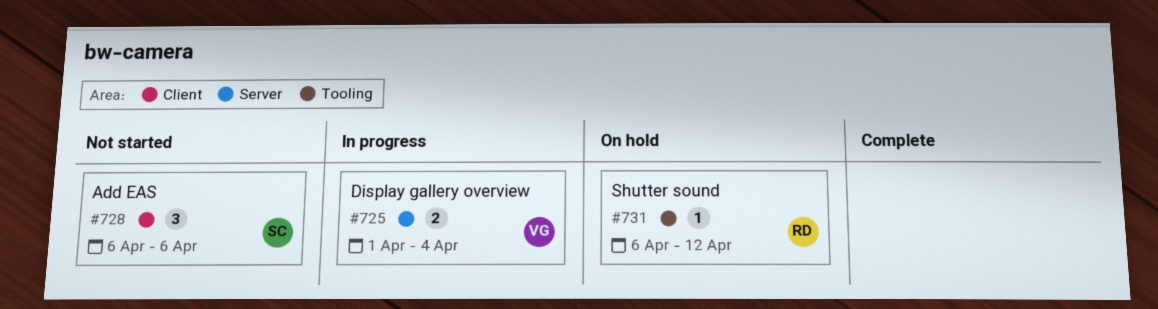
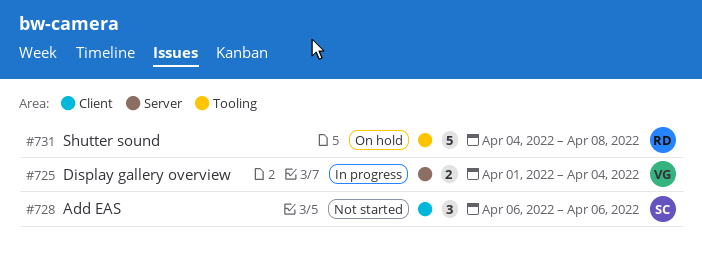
#731, estimate: 1 -> 5
#731, start: Apr 6 -> Apr 4
#731, due: Apr 12 -> Apr 8

